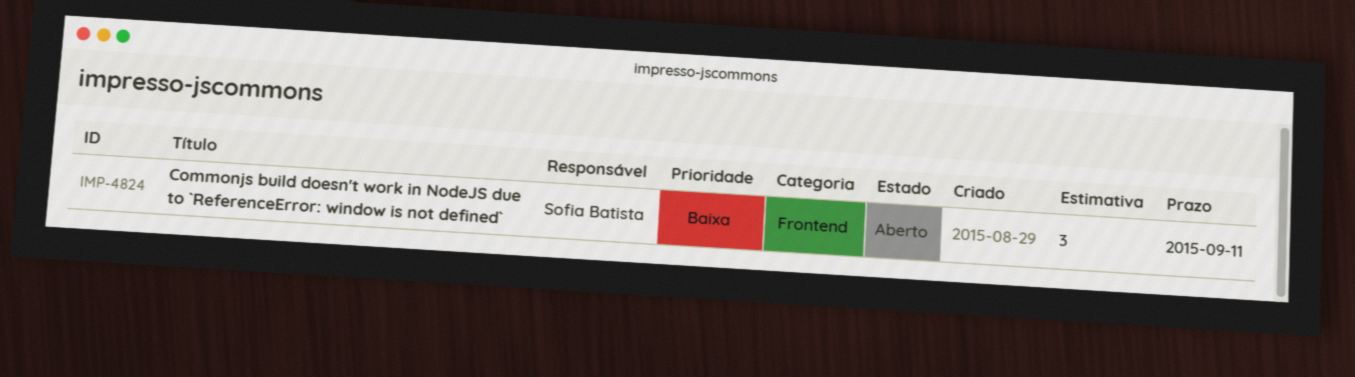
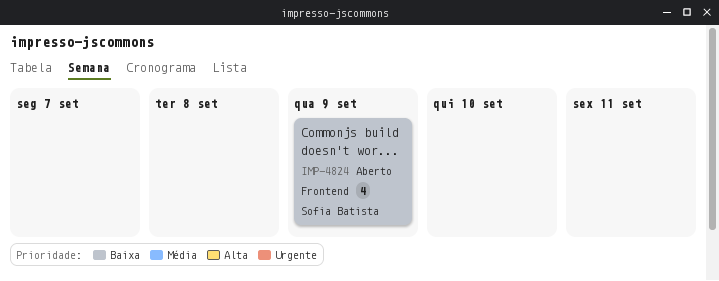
IMP-4824, estimate: 3 -> 4
IMP-4824, due: Sep 11 -> Sep 9

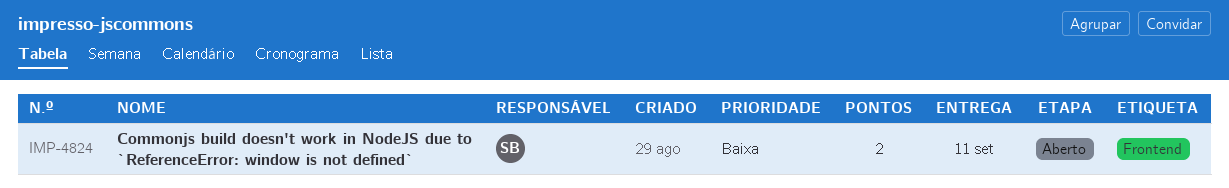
IMP-4824, estimate: 4 -> 2
IMP-4824, due: Sep 9 -> Sep 11

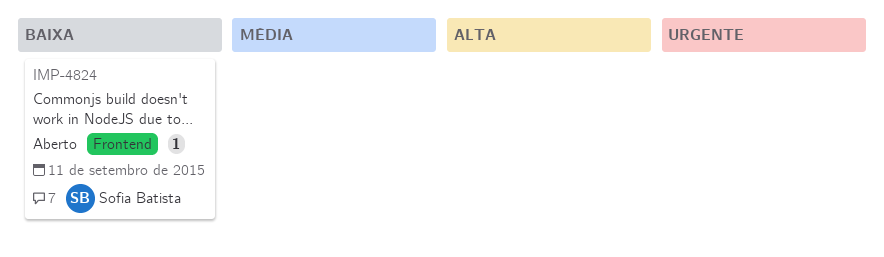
IMP-4824, estimate: 2 -> 1

